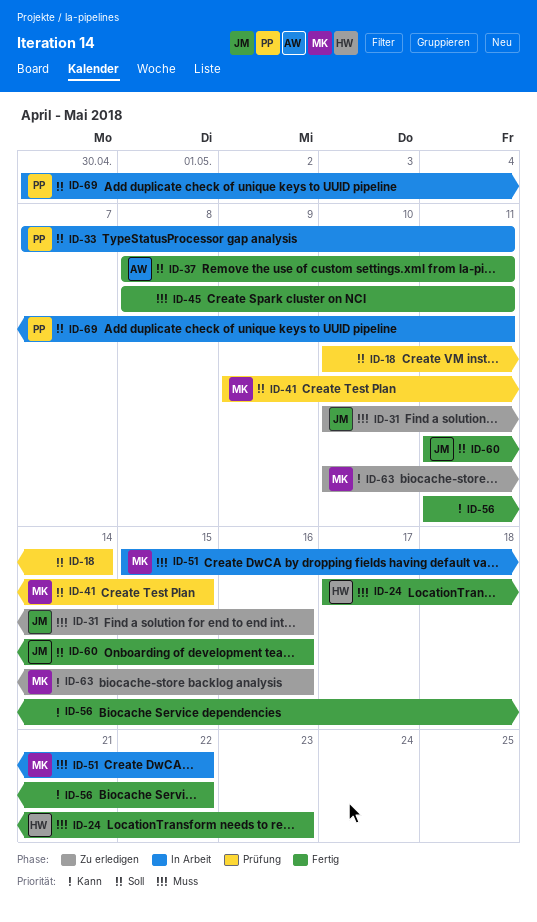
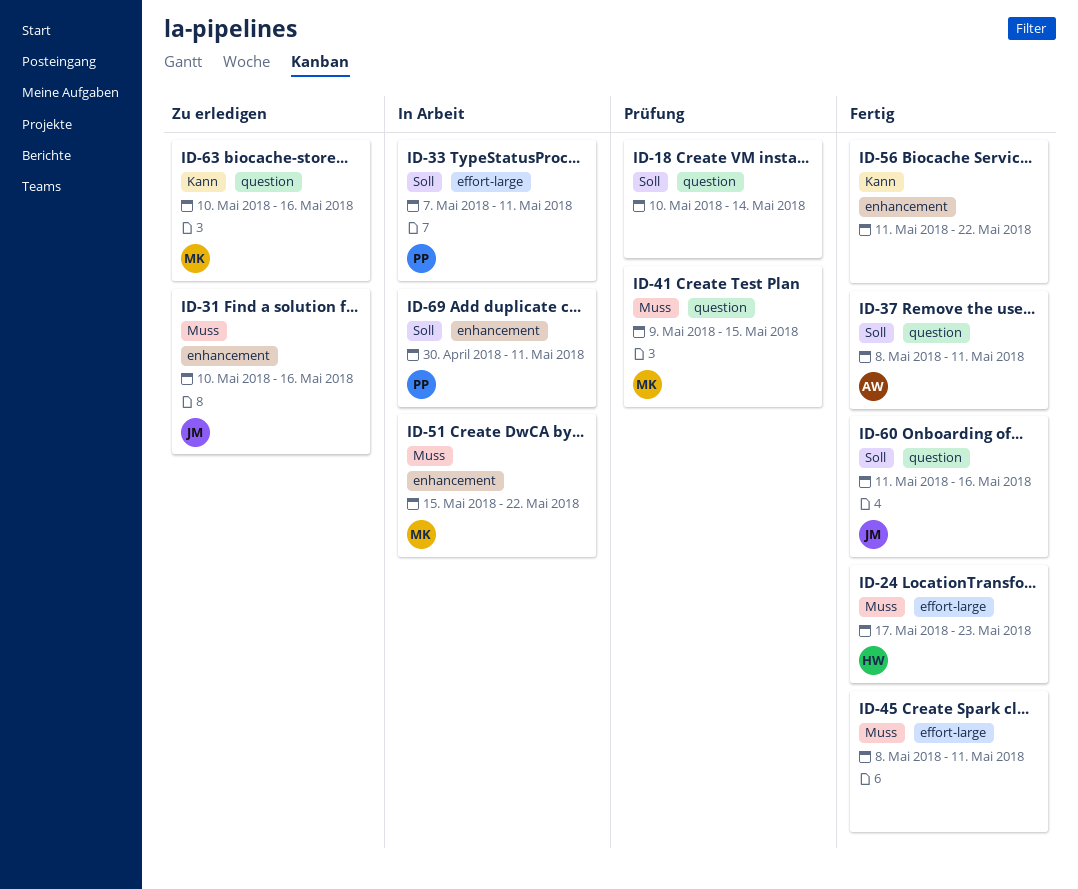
ID-41, priority: Soll -> Muss

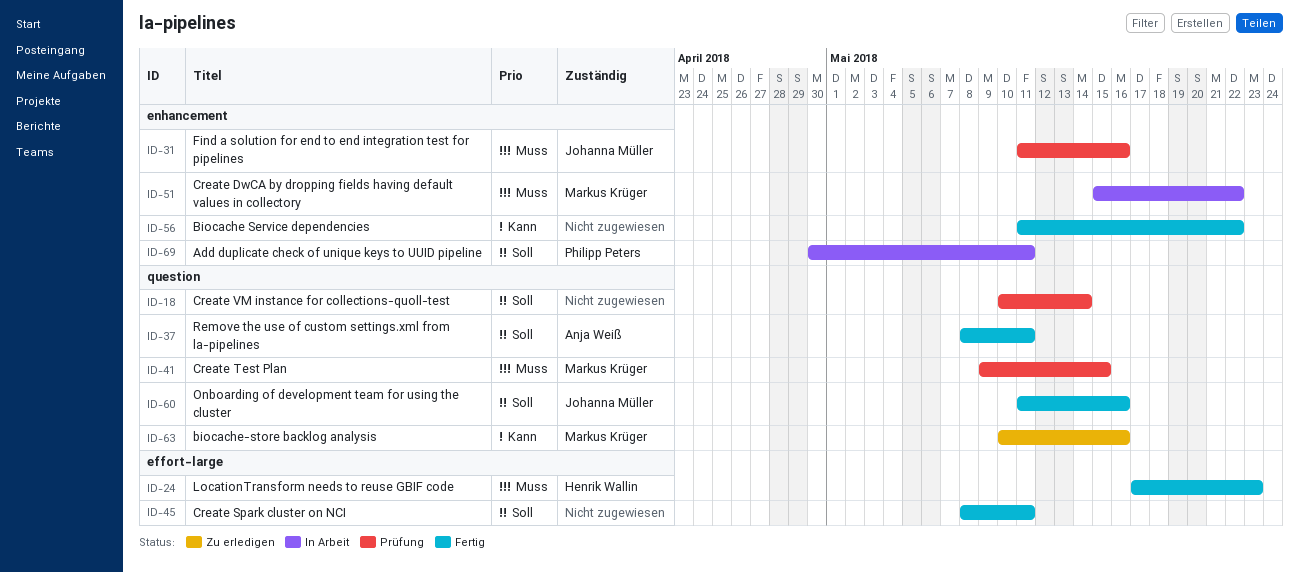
ID-31, status: Zu erledigen -> Prüfung
ID-31, start: May 10 -> May 11
ID-33: present -> none
ID-45, priority: Muss -> Soll

